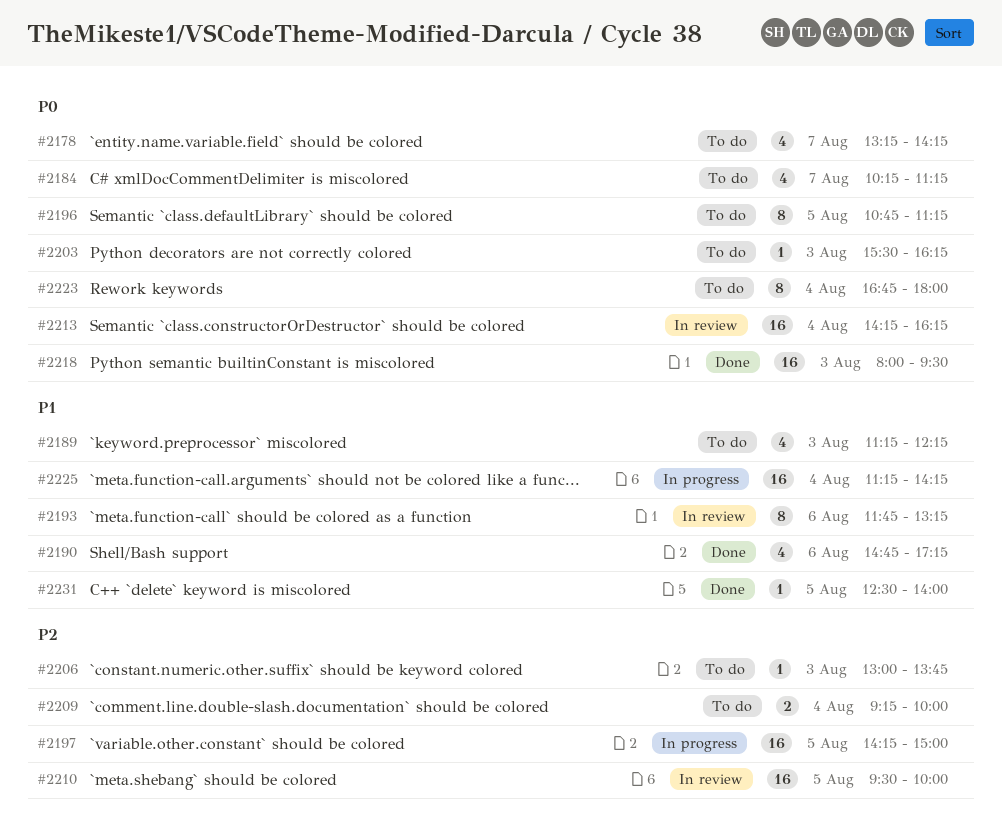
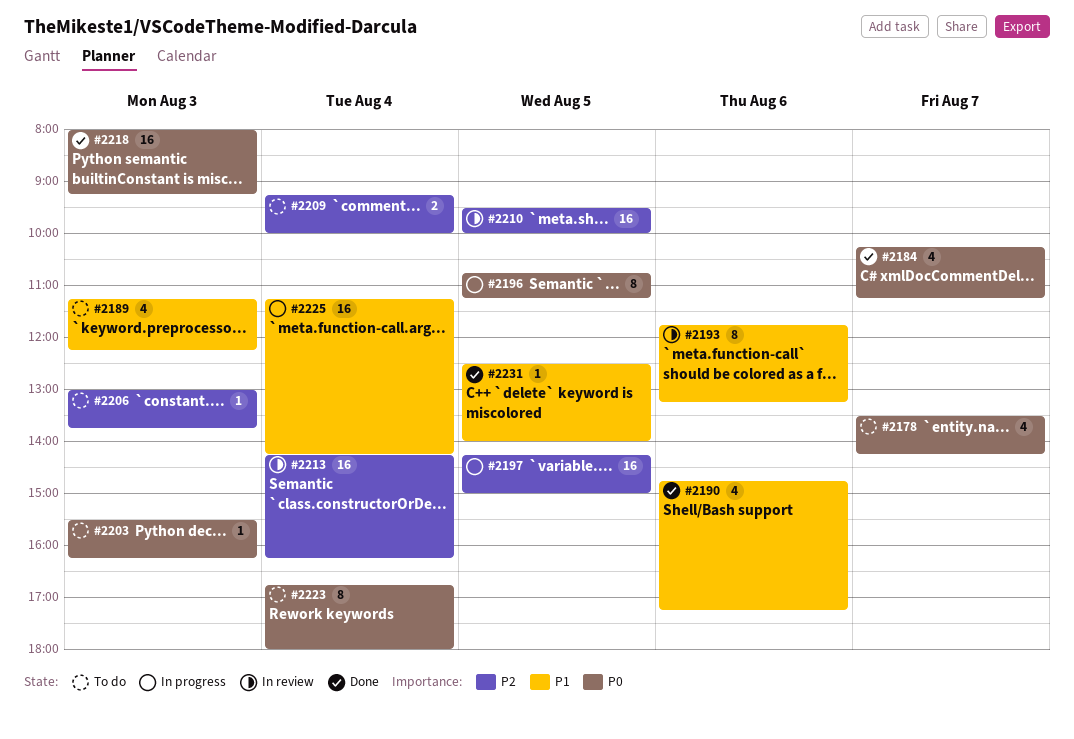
#2178, begins: 13:15 -> 13:30
#2184, status: To do -> Done
#2196, status: To do -> In progress
#2213, priority: P0 -> P2
#2218, ends: 09:30 -> 09:15

